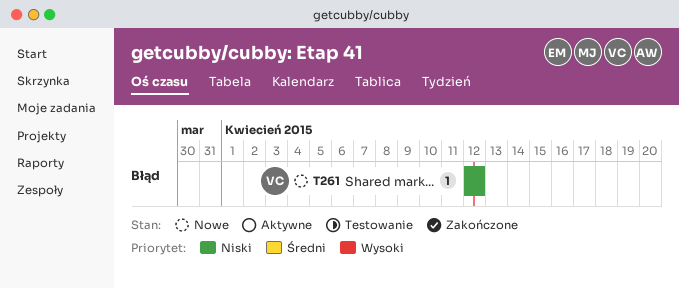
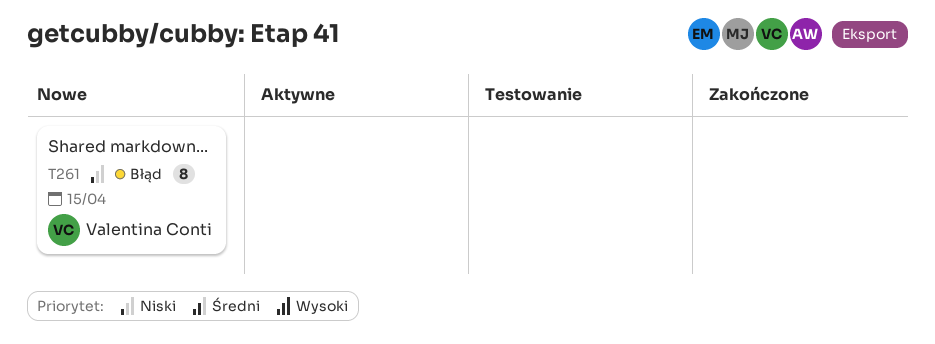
T261, estimate: 1 -> 8
T261, due: Apr 12 -> Apr 15

